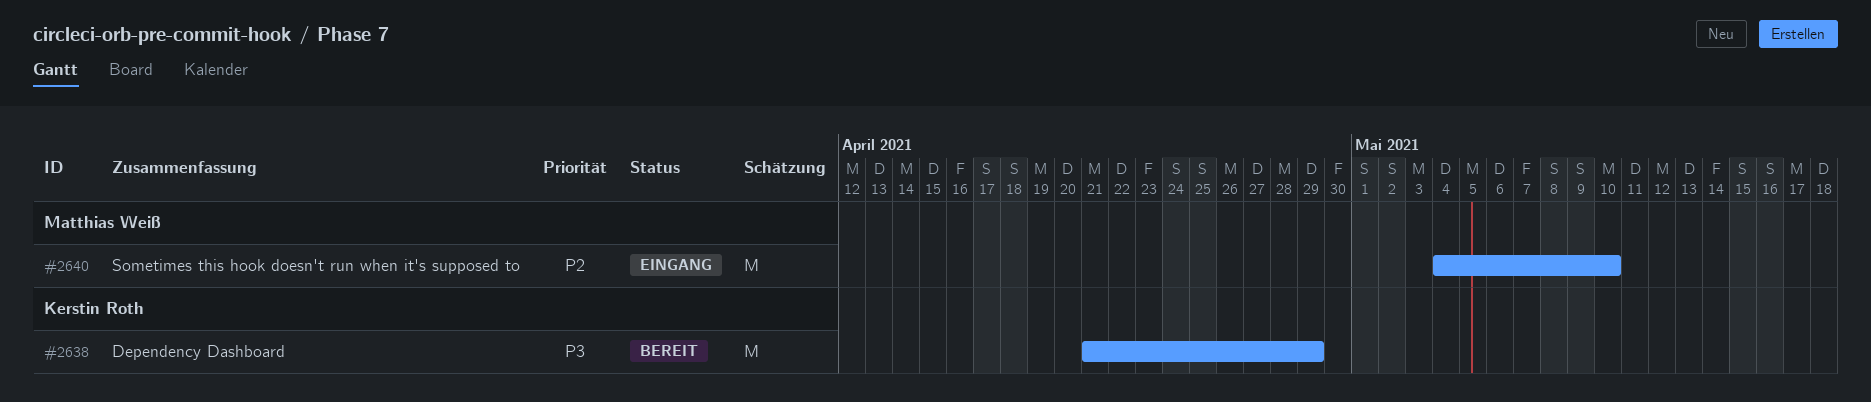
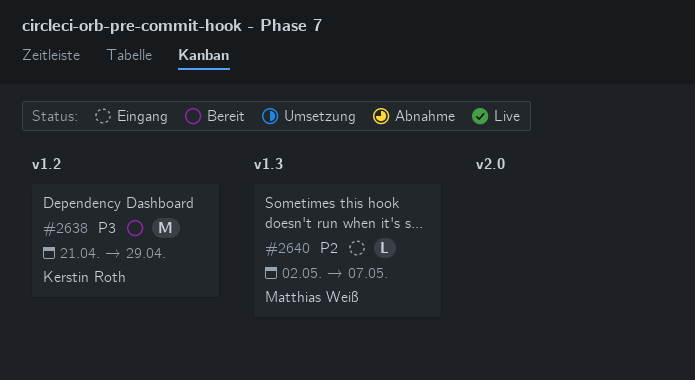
#2640, estimate: M -> L
#2640, start: May 4 -> May 2
#2640, due: May 10 -> May 7

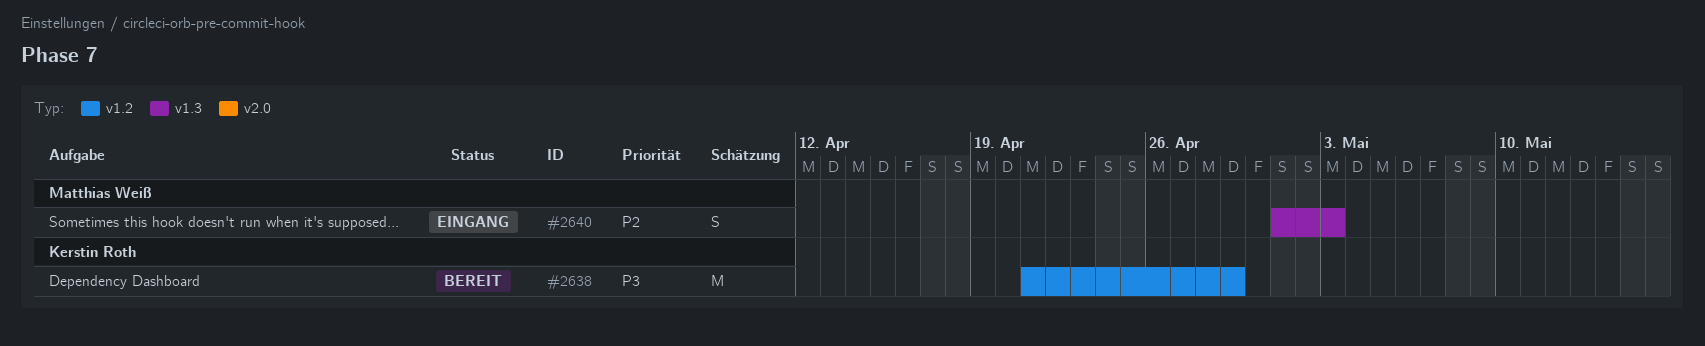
#2640, estimate: L -> S
#2640, start: May 2 -> May 1
#2640, due: May 7 -> May 3

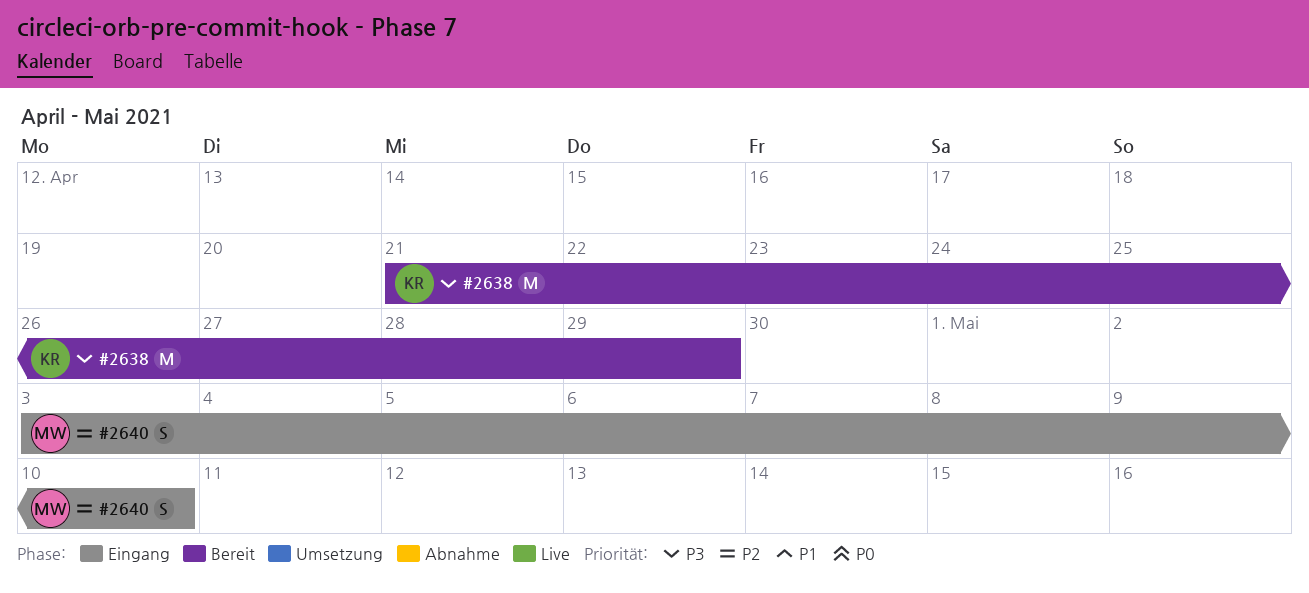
#2640, start: May 1 -> May 3
#2640, due: May 3 -> May 10

